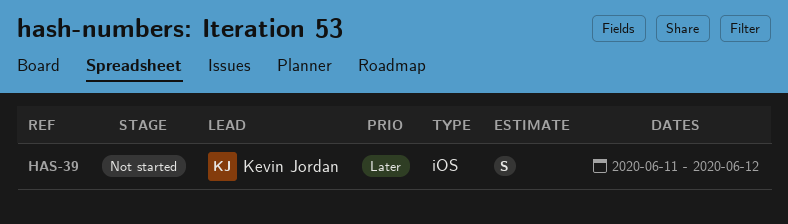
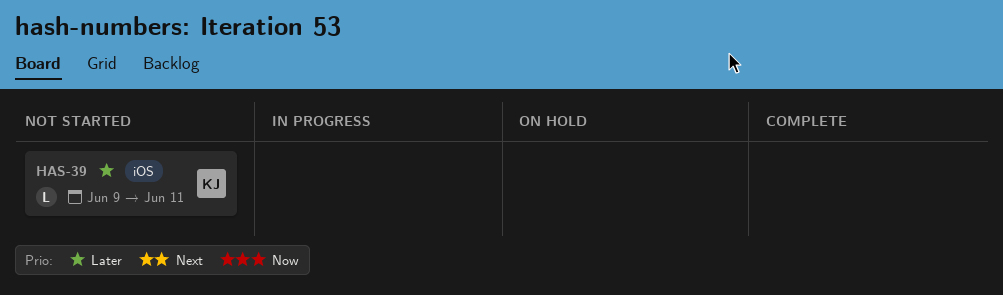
HAS-39, estimate: S -> L
HAS-39, start: Jun 11 -> Jun 9
HAS-39, due: Jun 12 -> Jun 11

